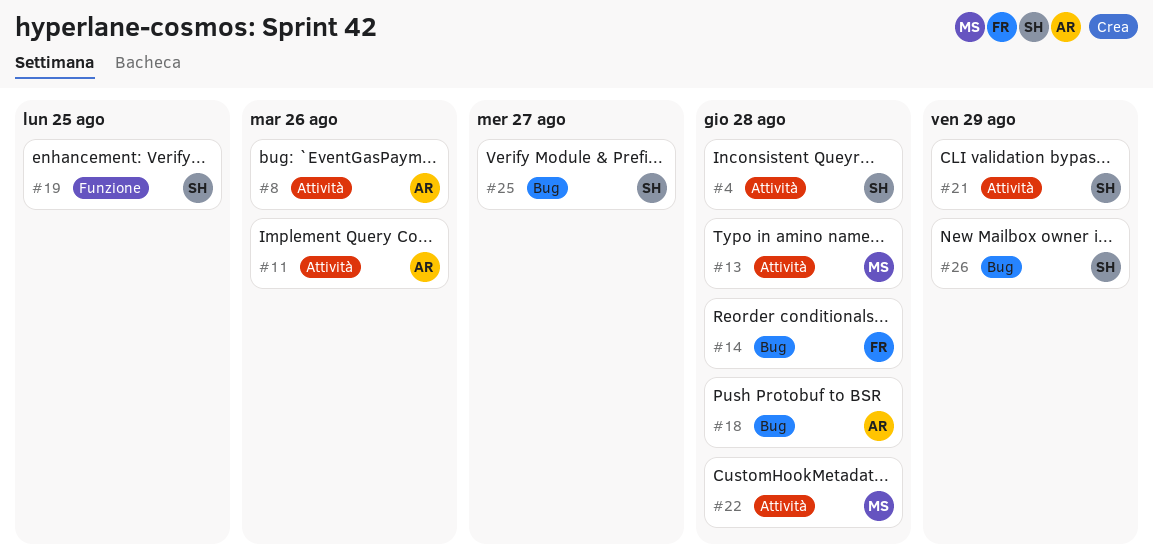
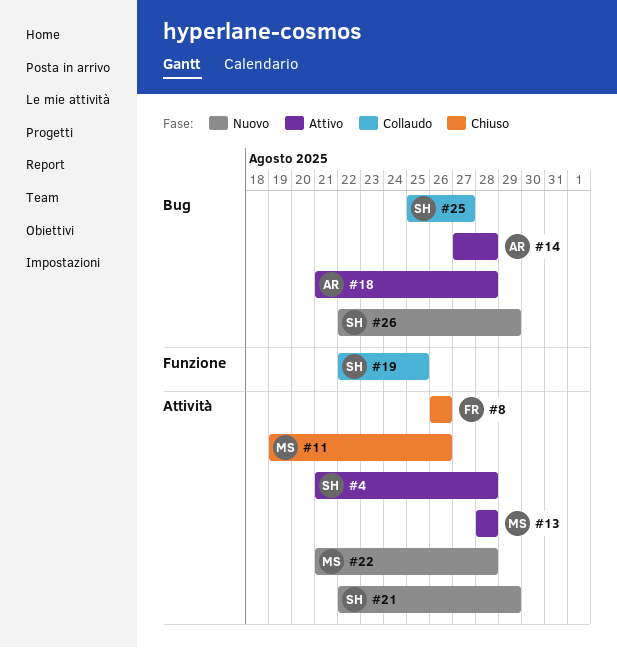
#8, owner: AR -> FR
#11, owner: AR -> MS
#14, owner: FR -> AR

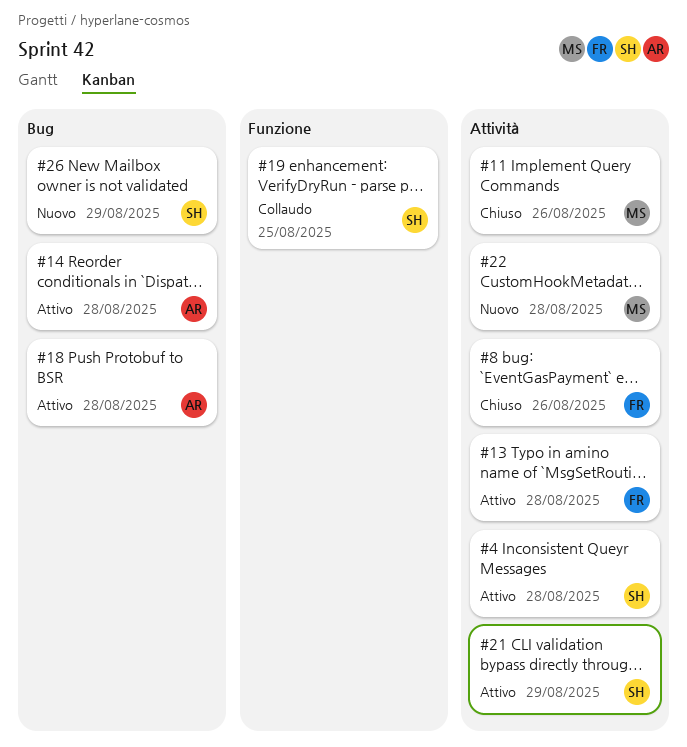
#13, owner: MS -> FR
#21, status: Nuovo -> Attivo
#25: present -> none

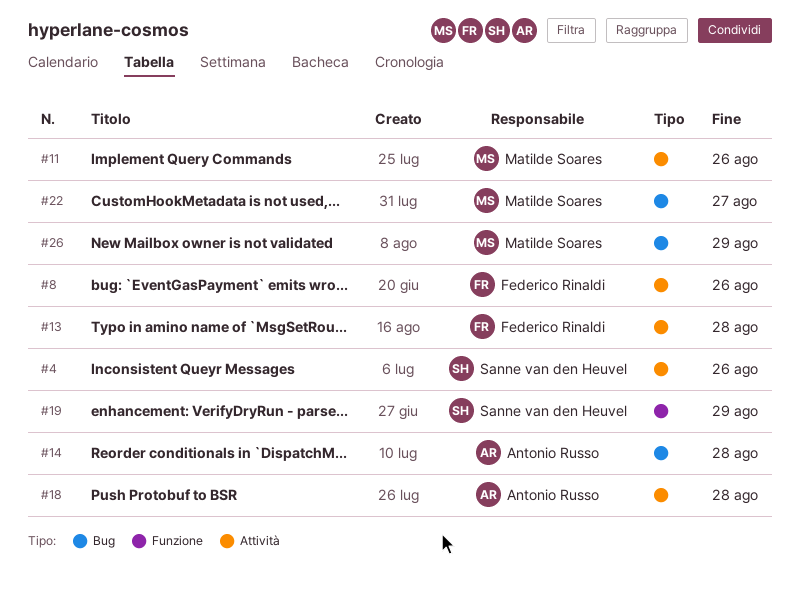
#4, due: Aug 28 -> Aug 26
#18, label: Bug -> Attività
#19, due: Aug 25 -> Aug 29
#21: present -> none
#22, label: Attività -> Bug
#22, due: Aug 28 -> Aug 27
#26, owner: Sanne van den Heuvel -> Matilde Soares

